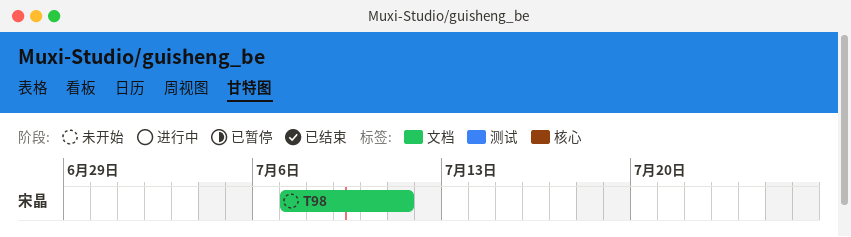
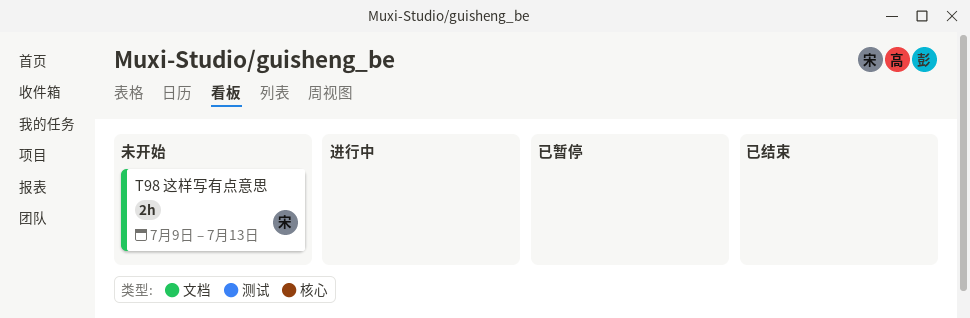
T98, start: Jul 7 -> Jul 9
T98, due: Jul 11 -> Jul 13

